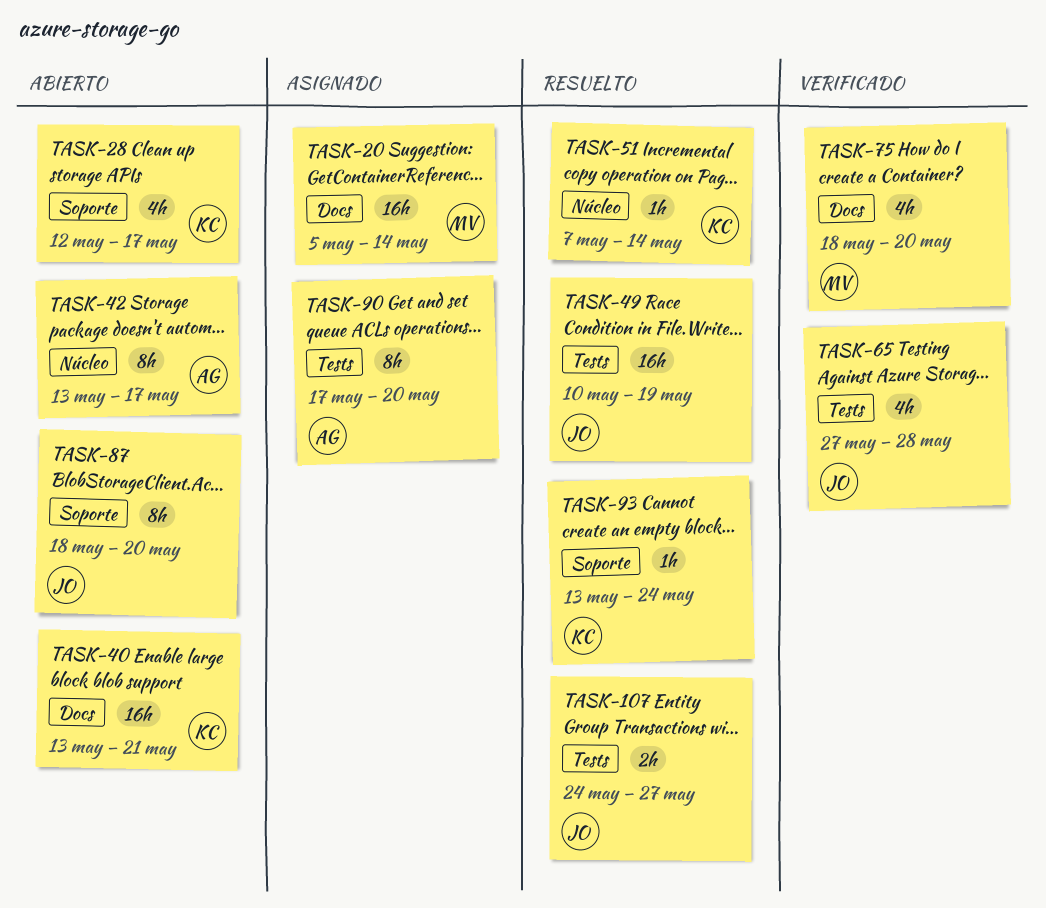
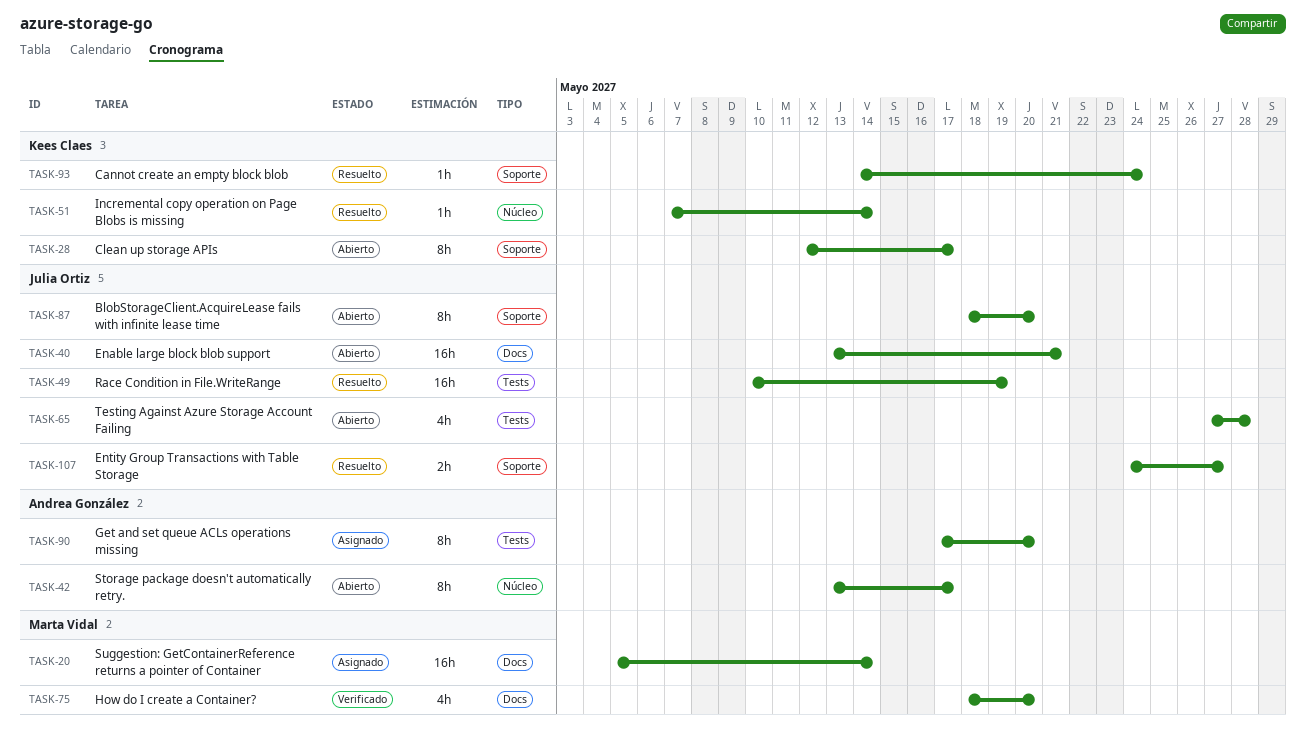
TASK-28, estimate: 4h -> 8h
TASK-40, owner: Kees Claes -> Julia Ortiz
TASK-65, status: Verificado -> Abierto
TASK-93, start: May 13 -> May 14
TASK-107, label: Tests -> Soporte

